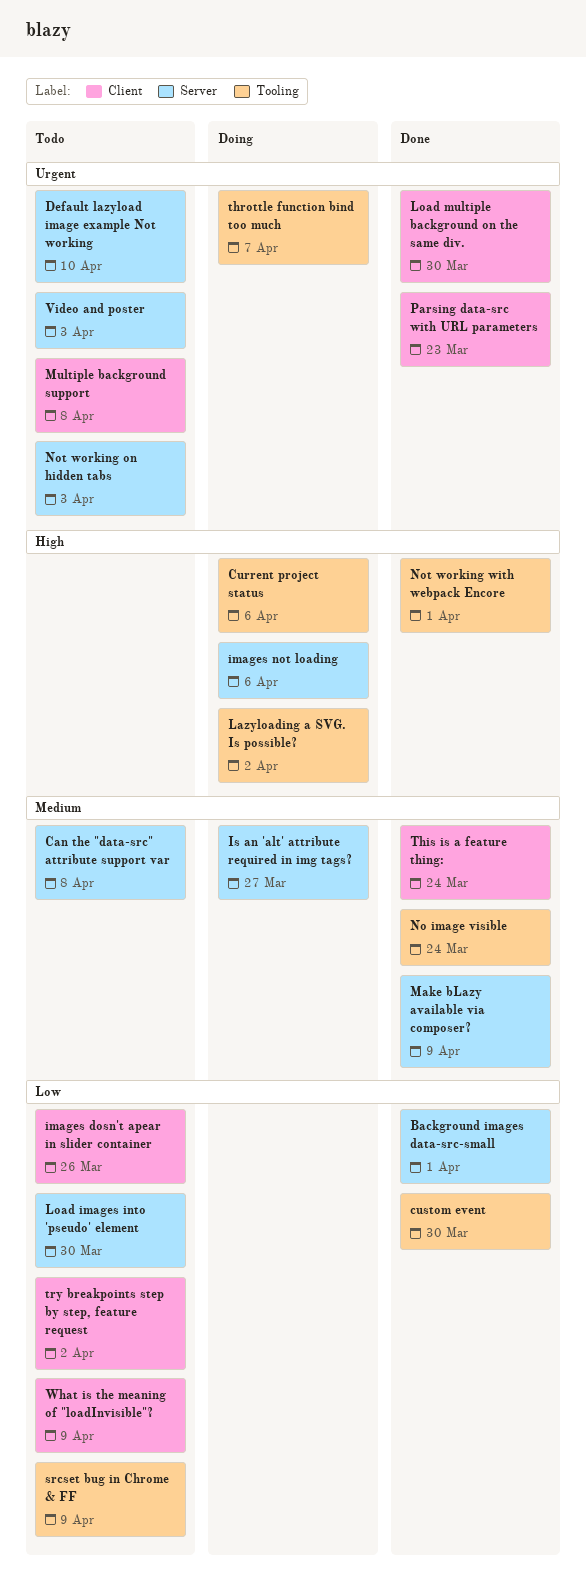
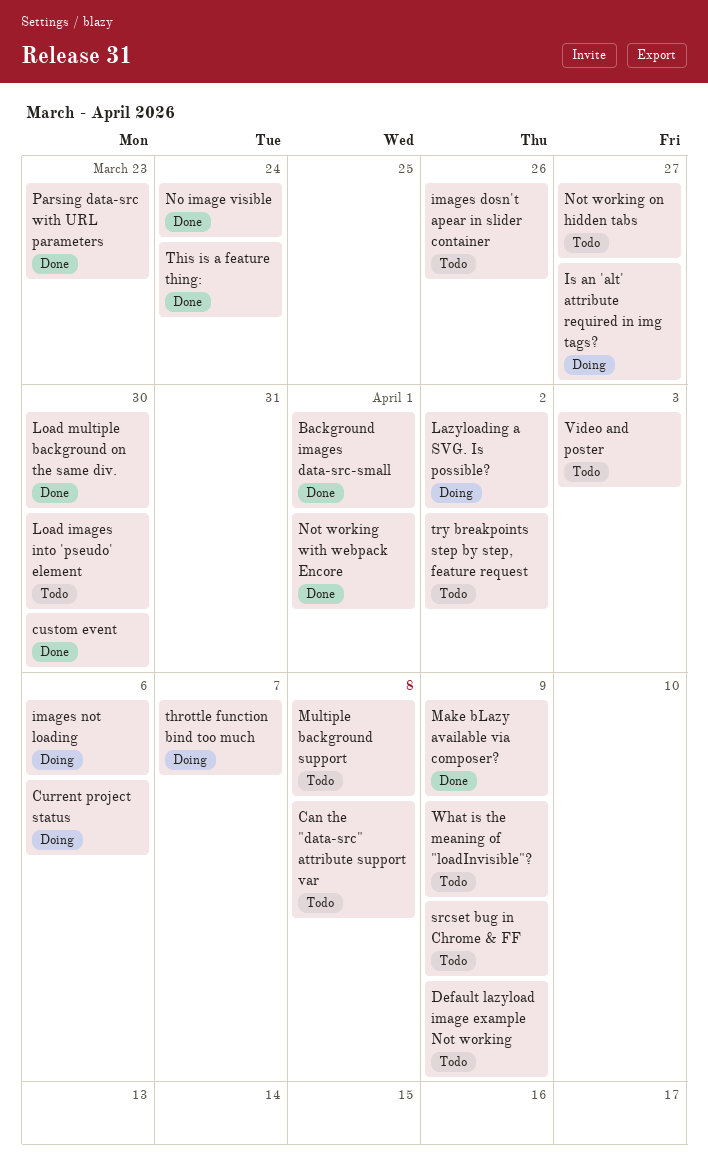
Default lazyload image example Not working, due: Apr 10 -> Apr 9
Not working on hidden tabs, due: Apr 3 -> Mar 27

